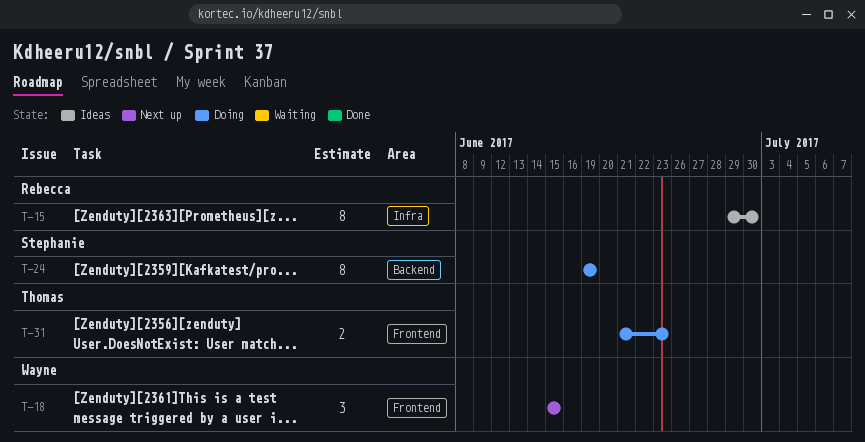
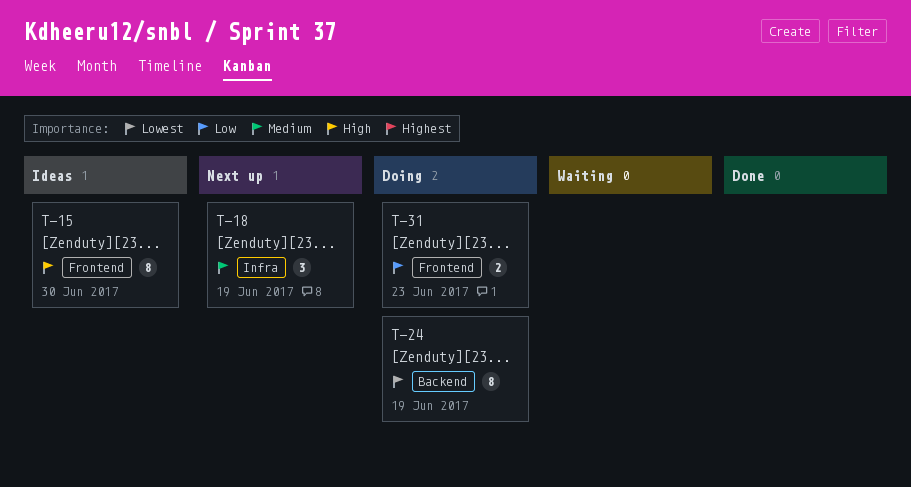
T-15, label: Infra -> Frontend
T-18, label: Frontend -> Infra
T-18, due: Jun 15 -> Jun 19

